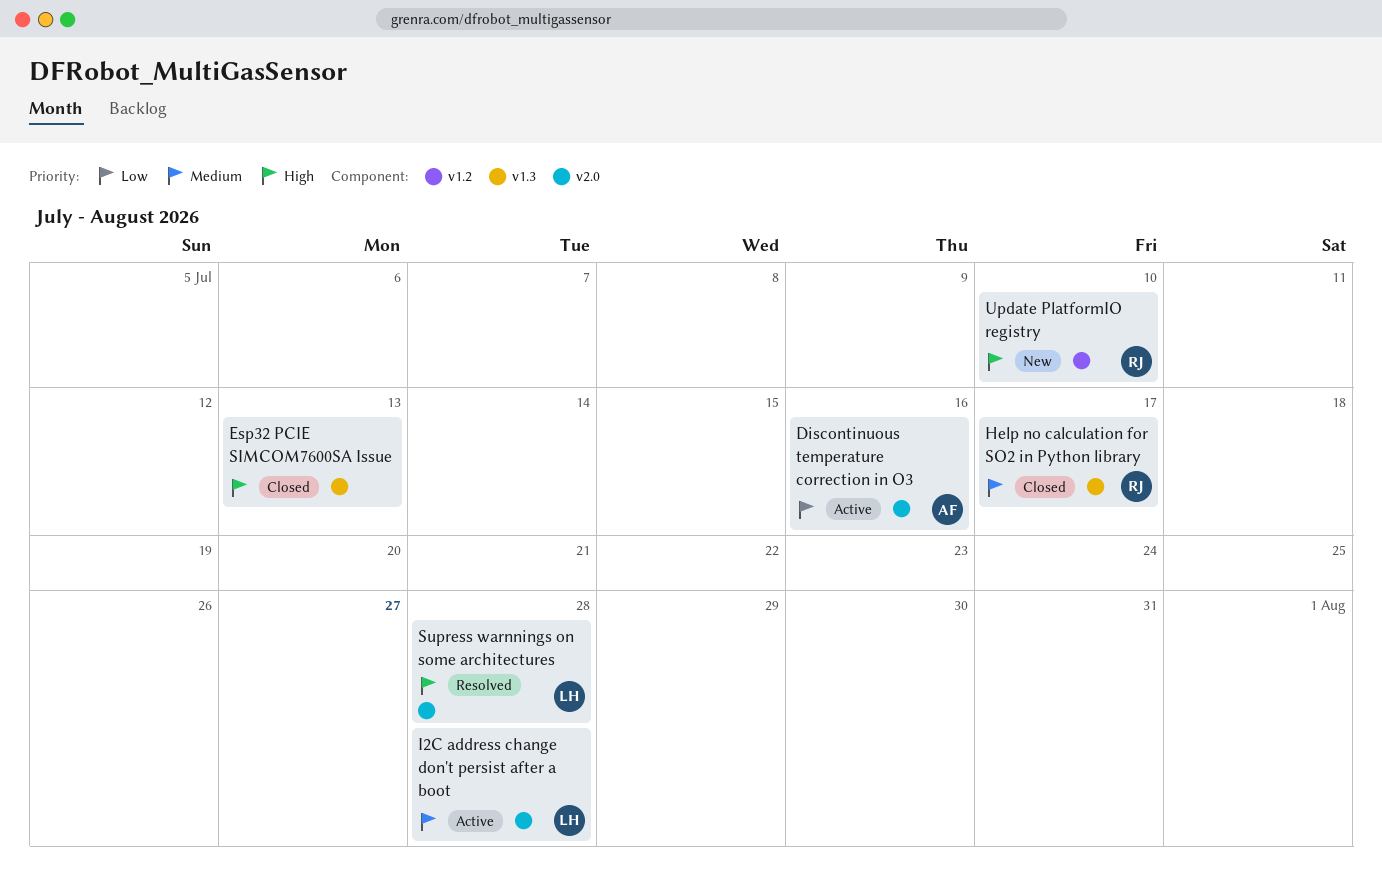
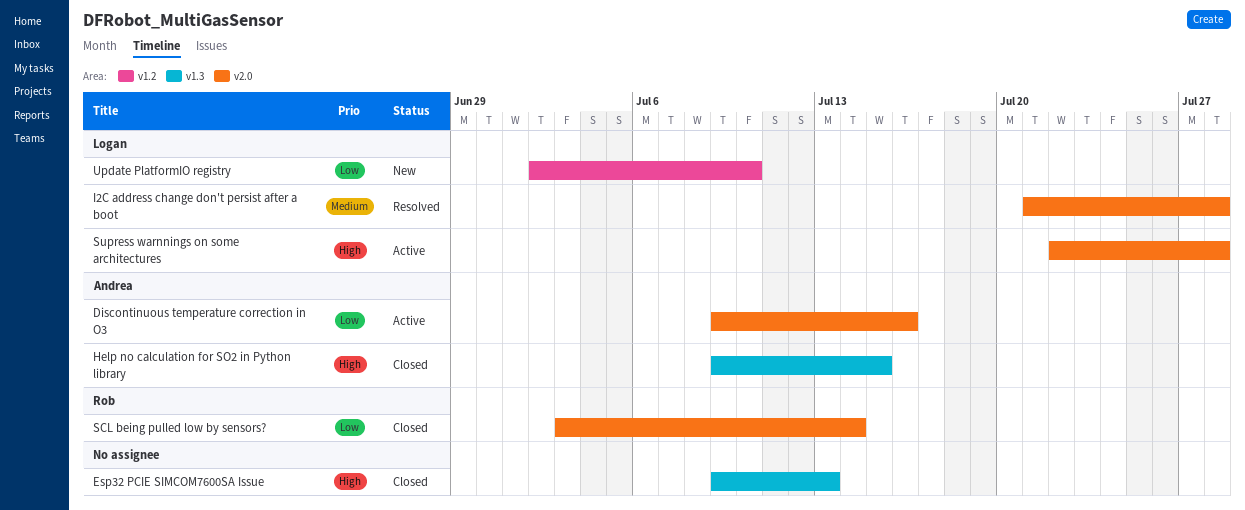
Help no calculation for SO2 in Python library, owner: Rob -> Andrea
Help no calculation for SO2 in Python library, priority: Medium -> High
Help no calculation for SO2 in Python library, due: Jul 17 -> Jul 15
I2C address change don't persist after a boot, status: Active -> Resolved
SCL being pulled low by sensors?: none -> present
Supress warnnings on some architectures, status: Resolved -> Active
Update PlatformIO registry, owner: Rob -> Logan
Update PlatformIO registry, priority: High -> Low

